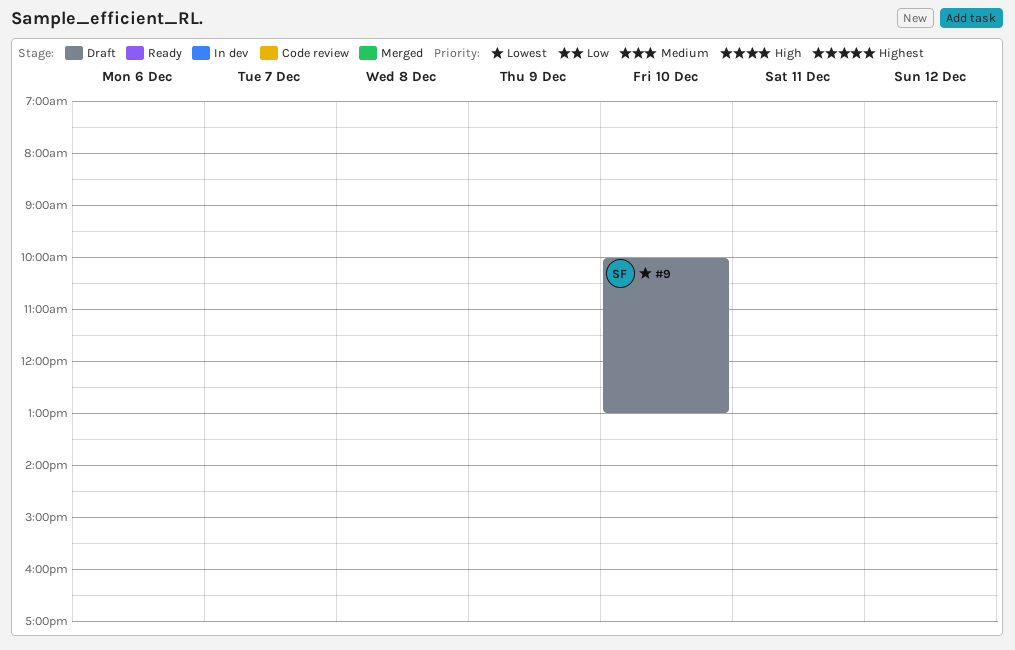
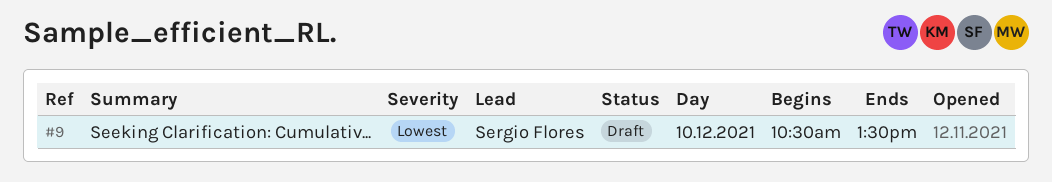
#9, begins: 10:00 -> 10:30
#9, ends: 13:00 -> 13:30

